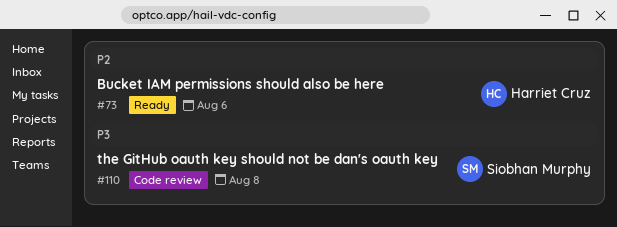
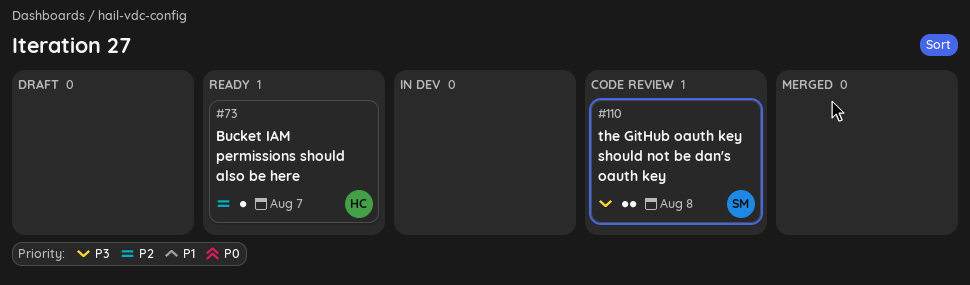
#73, due: Aug 6 -> Aug 7

